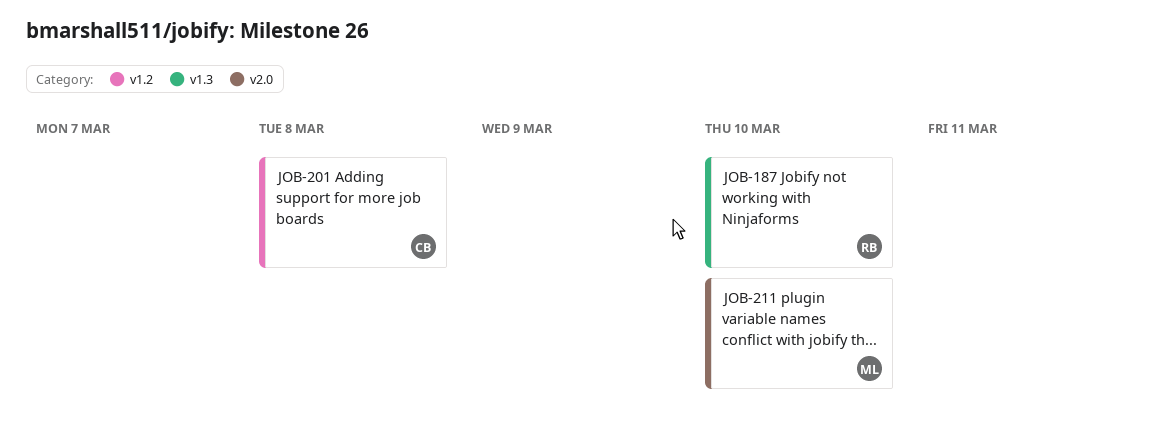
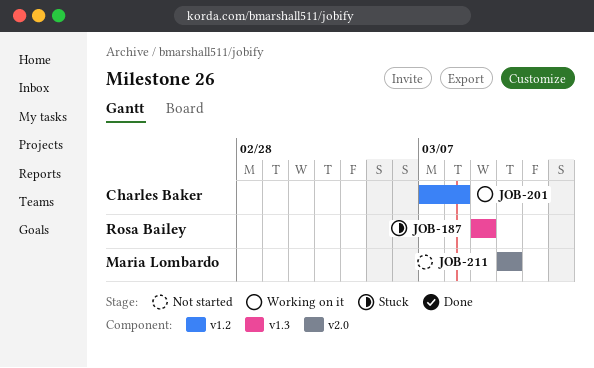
JOB-187, due: Mar 10 -> Mar 9

